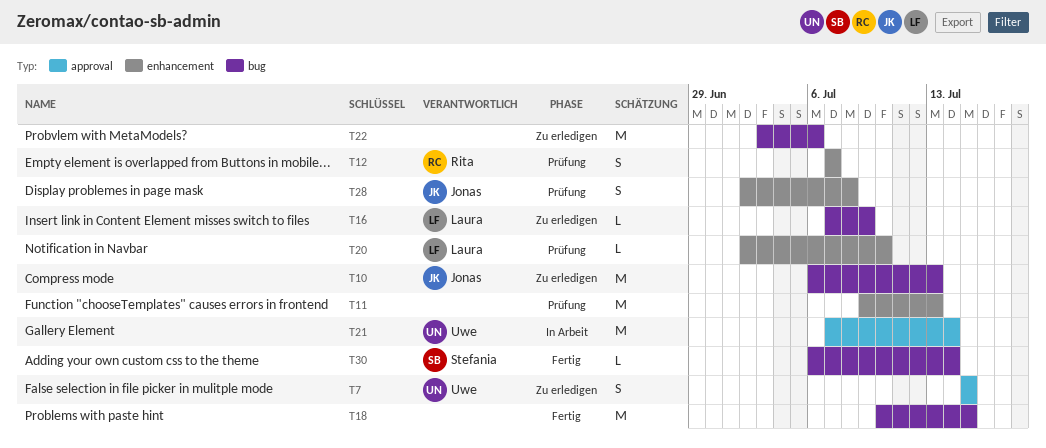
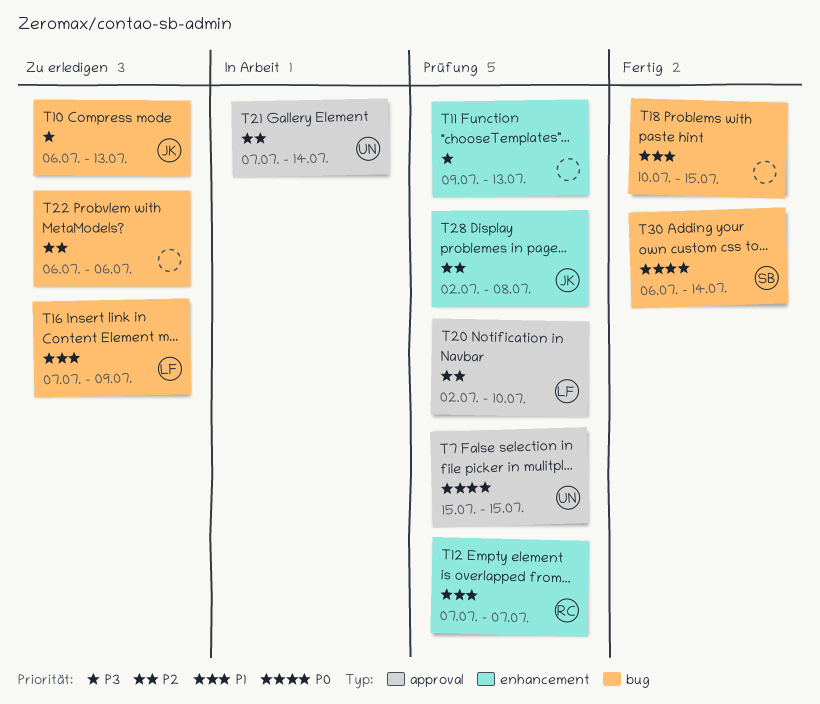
T7, status: Zu erledigen -> Prüfung
T20, label: enhancement -> approval
T22, start: Jul 3 -> Jul 6

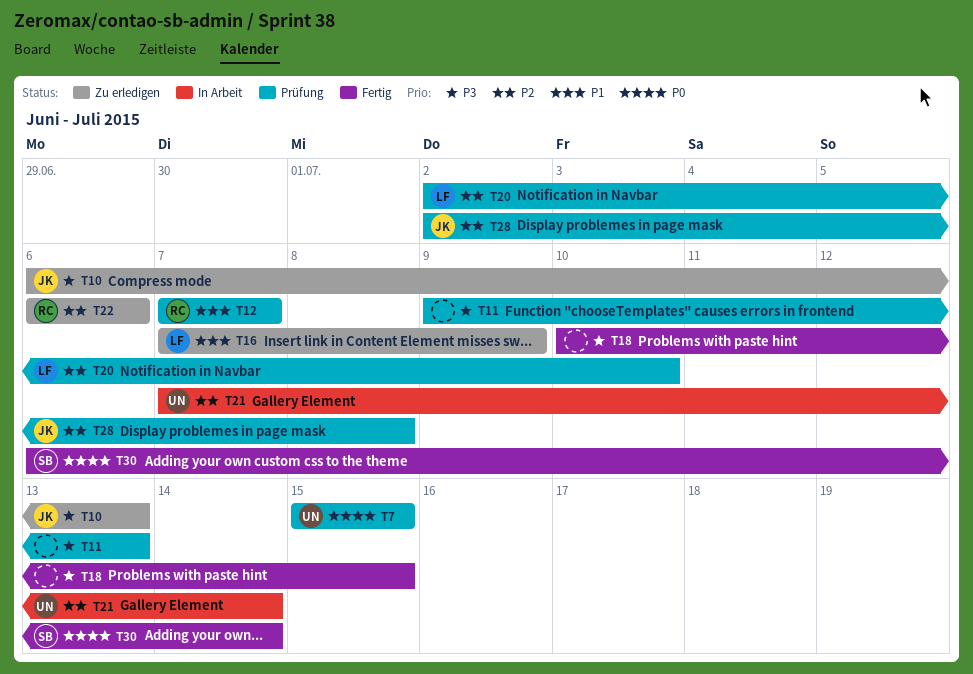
T18, priority: P1 -> P3
T22, owner: none -> RC

